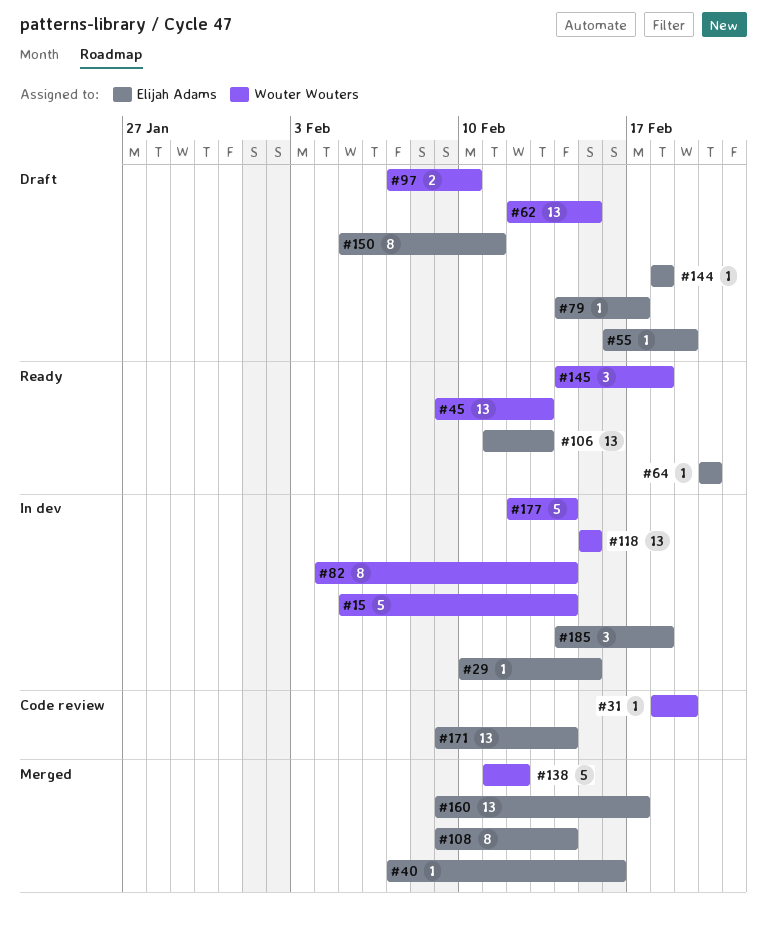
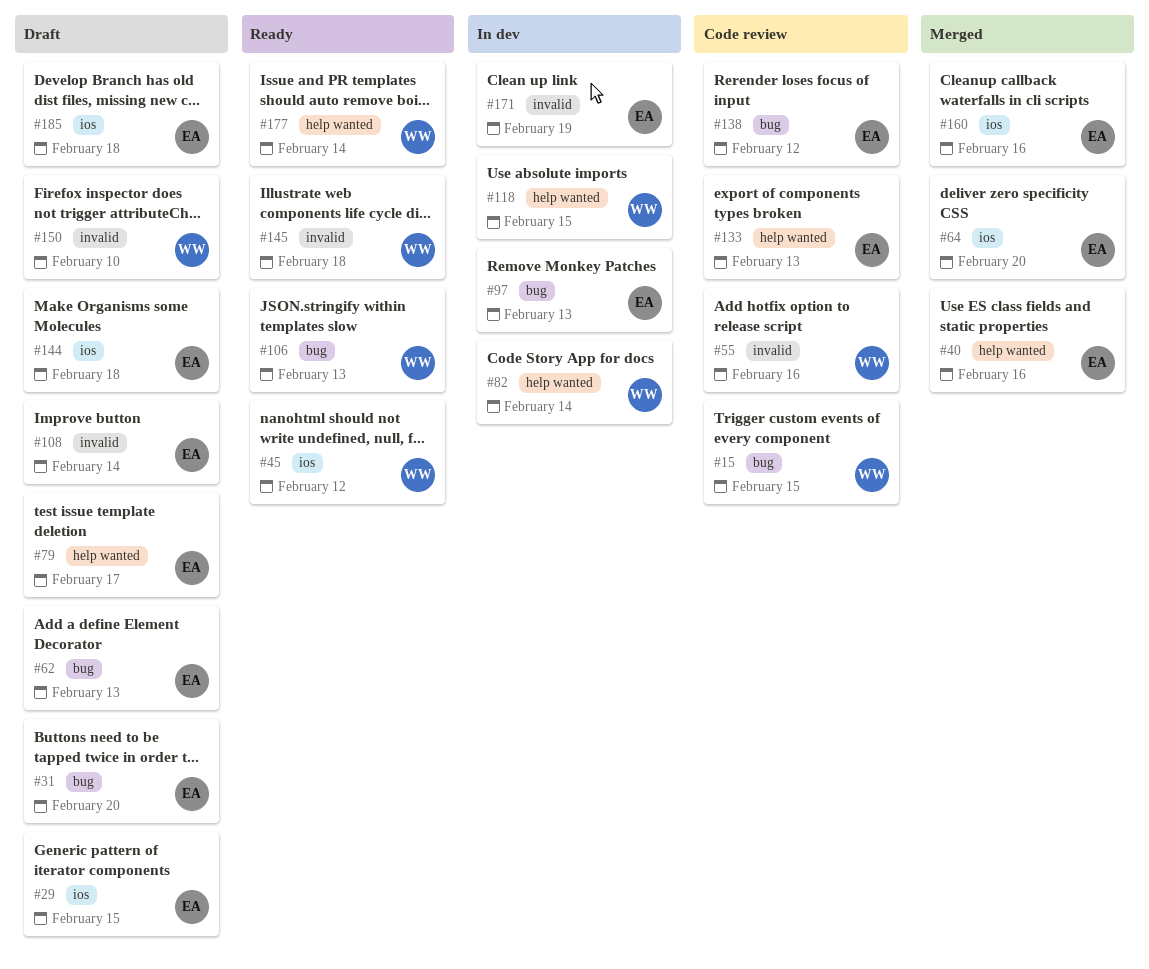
#15, status: In dev -> Code review
#15, due: Feb 14 -> Feb 15
#29, status: In dev -> Draft
#31, status: Code review -> Draft
#31, owner: Wouter Wouters -> Elijah Adams
#31, due: Feb 19 -> Feb 20
#45, due: Feb 13 -> Feb 12
#55, status: Draft -> Code review
#55, owner: Elijah Adams -> Wouter Wouters
#55, due: Feb 19 -> Feb 16
#62, owner: Wouter Wouters -> Elijah Adams
#62, due: Feb 15 -> Feb 13
#64, status: Ready -> Merged
#97, status: Draft -> In dev
#97, owner: Wouter Wouters -> Elijah Adams
#97, due: Feb 10 -> Feb 13
#106, owner: Elijah Adams -> Wouter Wouters
#108, status: Merged -> Draft
#133: none -> present
#138, status: Merged -> Code review
#138, owner: Wouter Wouters -> Elijah Adams
#150, owner: Elijah Adams -> Wouter Wouters
#150, due: Feb 11 -> Feb 10
#160, due: Feb 17 -> Feb 16
#171, status: Code review -> In dev
#171, due: Feb 14 -> Feb 19
#177, status: In dev -> Ready
#185, status: In dev -> Draft

